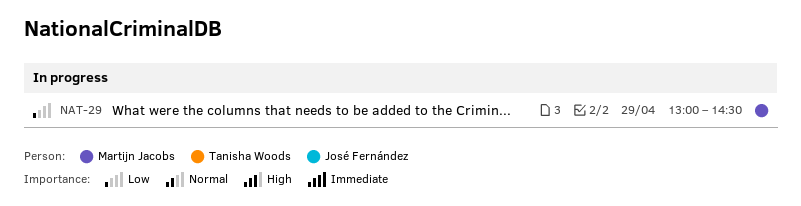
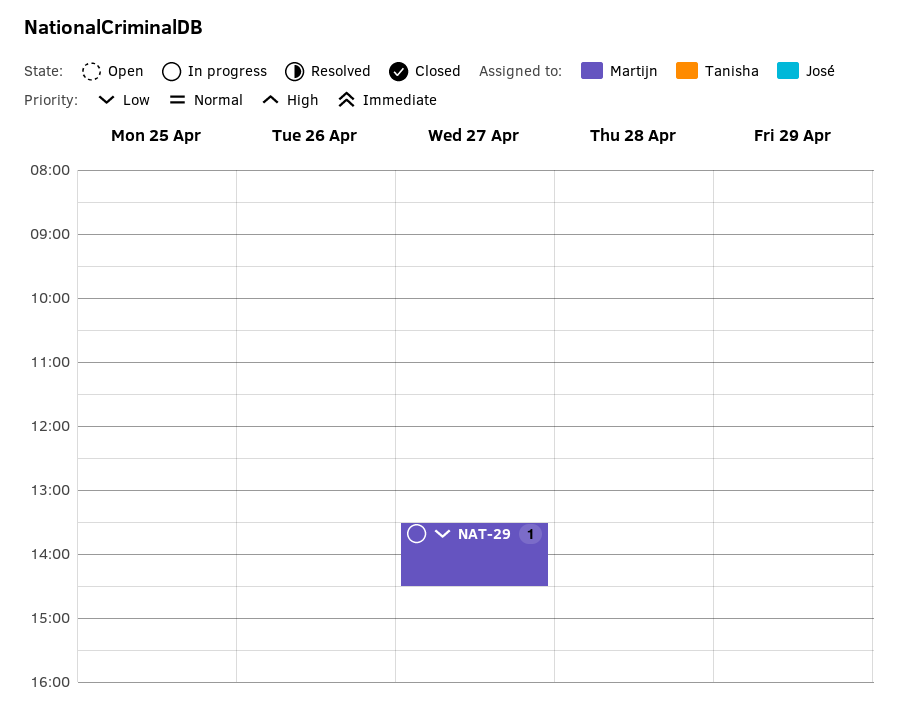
NAT-29, day: Apr 29 -> Apr 27
NAT-29, begins: 13:00 -> 13:30

